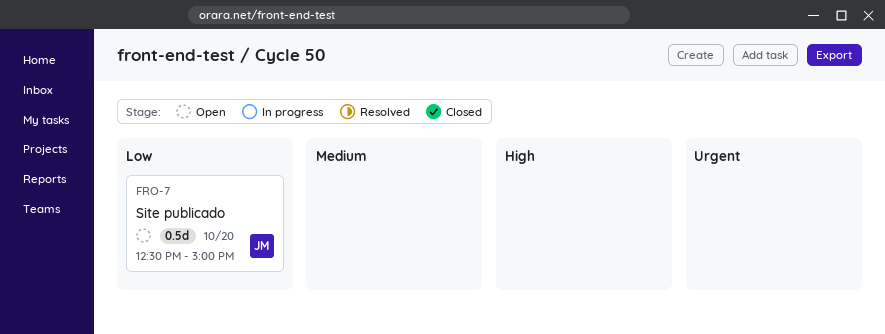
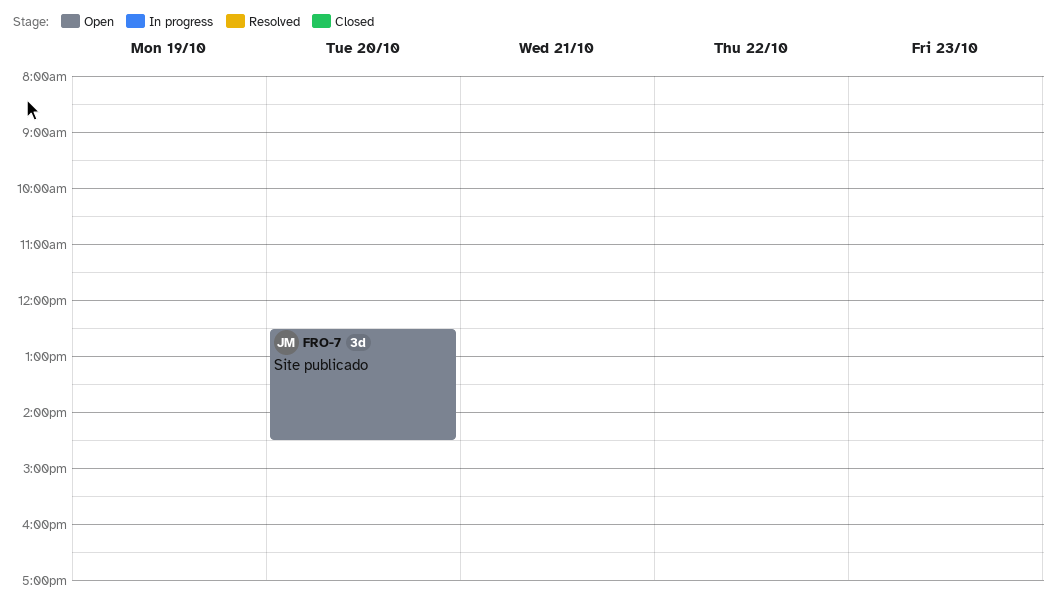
FRO-7, estimate: 0.5d -> 3d
FRO-7, ends: 15:00 -> 14:30

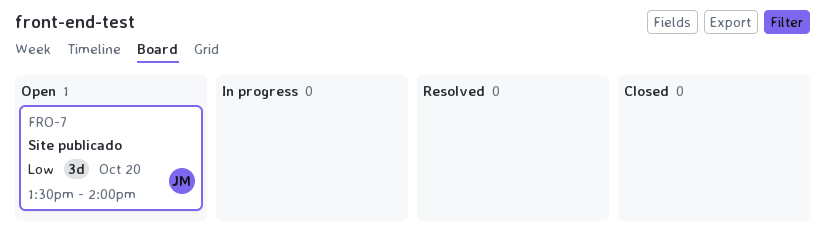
FRO-7, begins: 12:30 -> 13:30
FRO-7, ends: 14:30 -> 14:00

